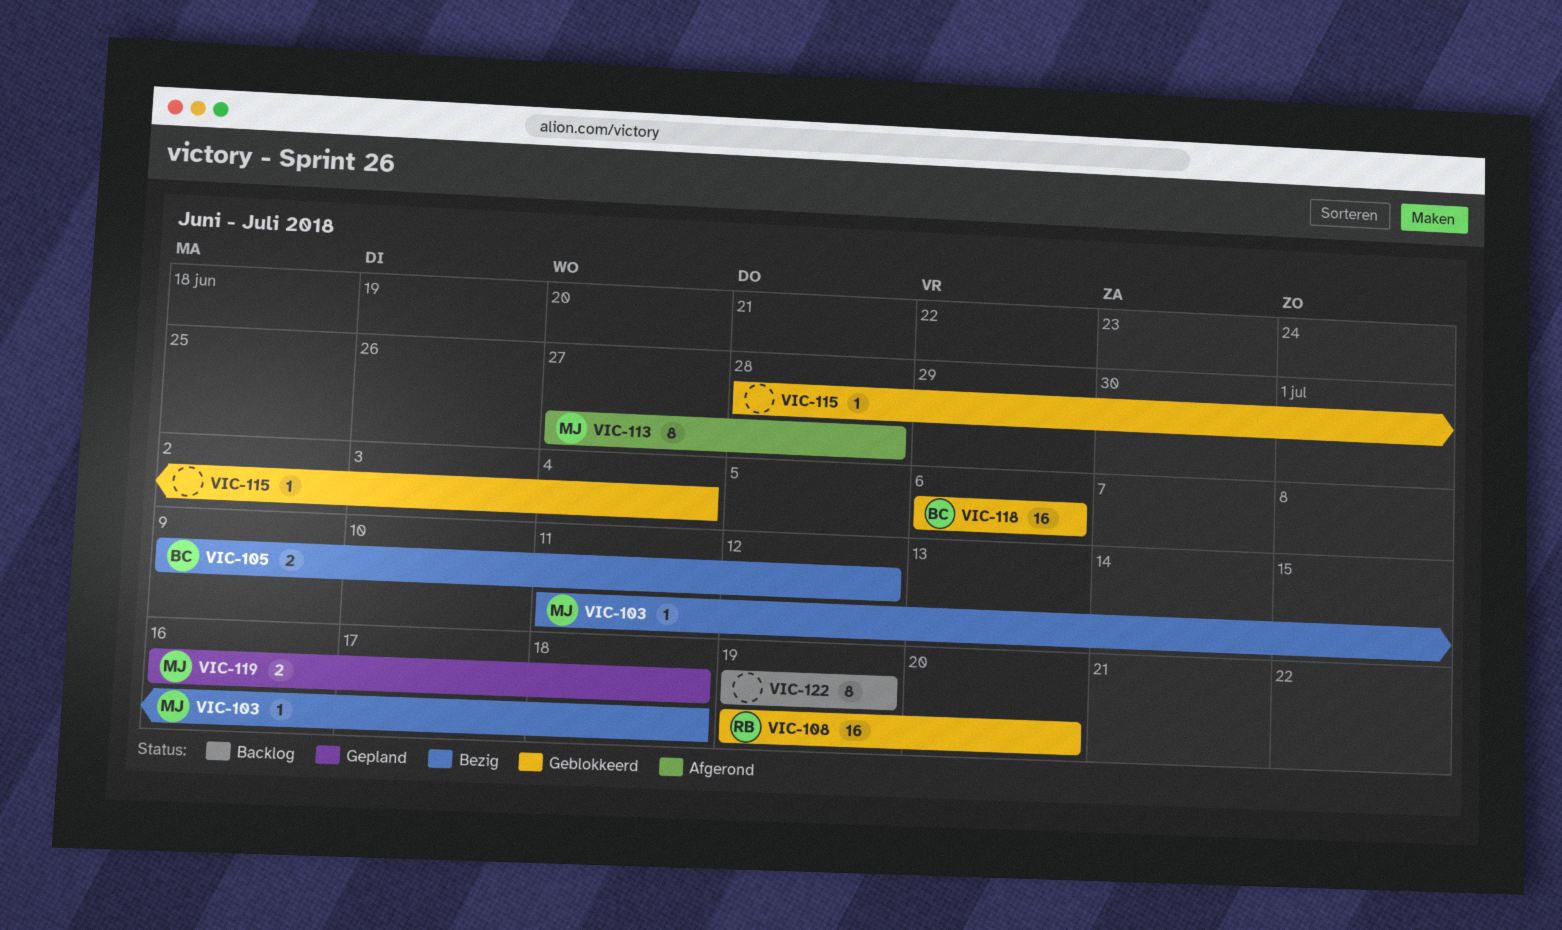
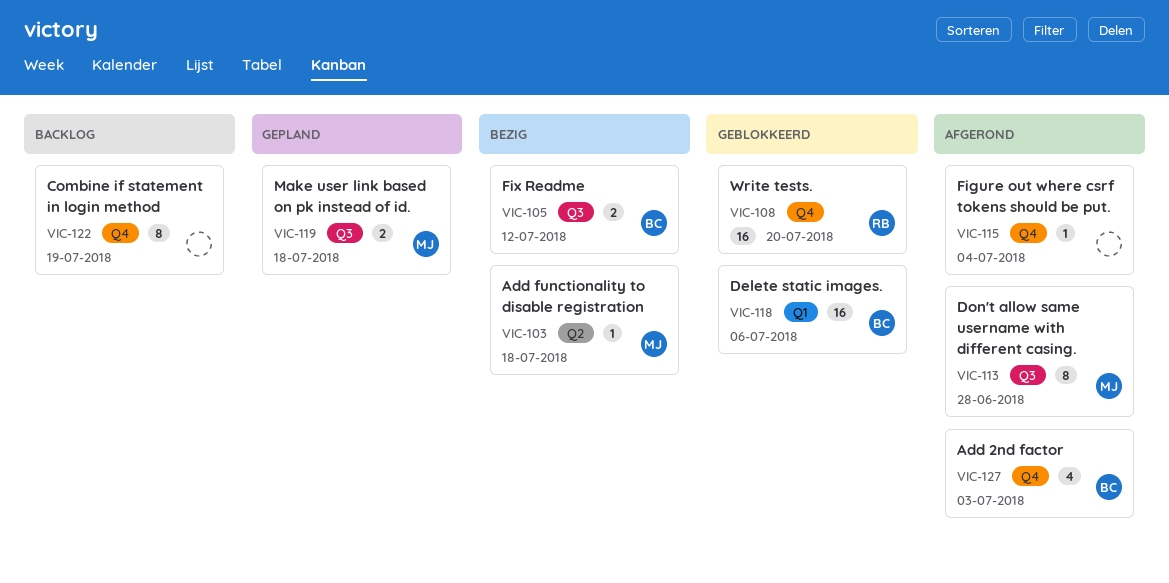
VIC-115, status: Geblokkeerd -> Afgerond
VIC-127: none -> present

